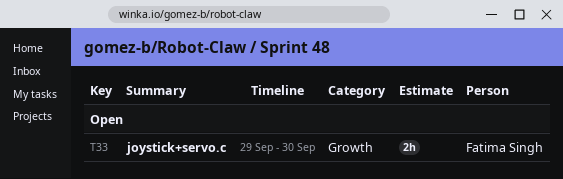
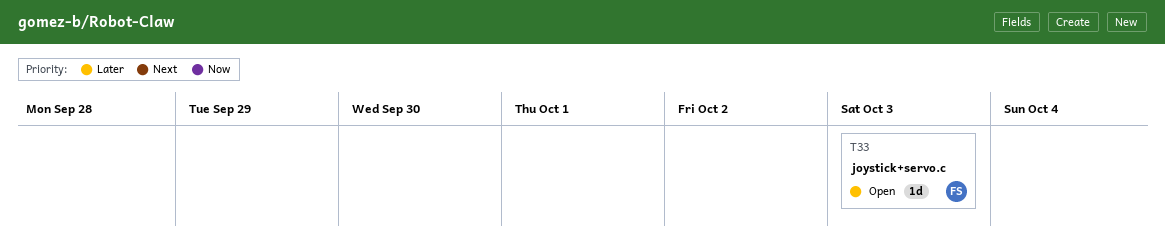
T33, estimate: 2h -> 1d
T33, due: Sep 30 -> Oct 3

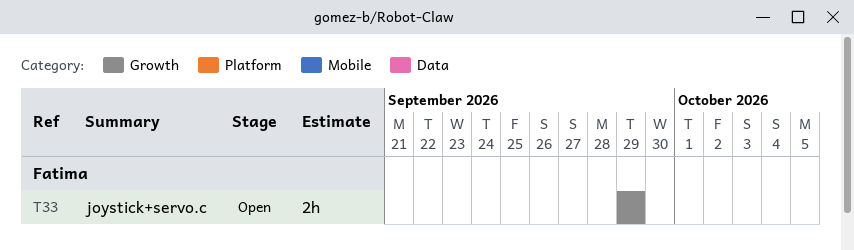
T33, estimate: 1d -> 2h
T33, due: Oct 3 -> Sep 29

